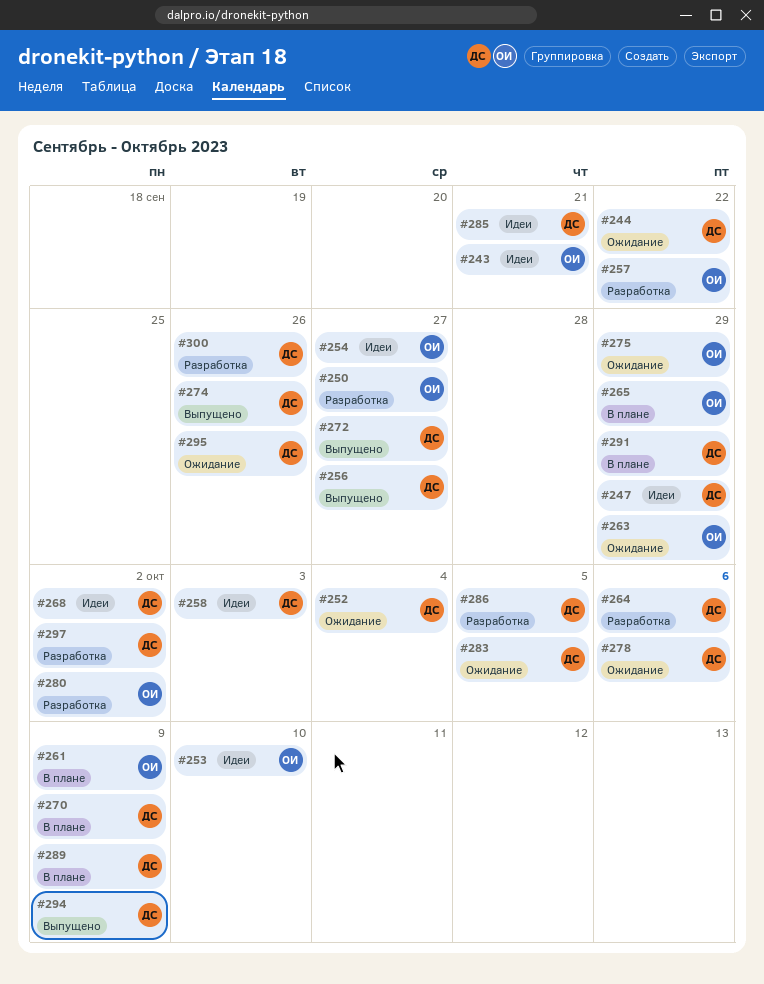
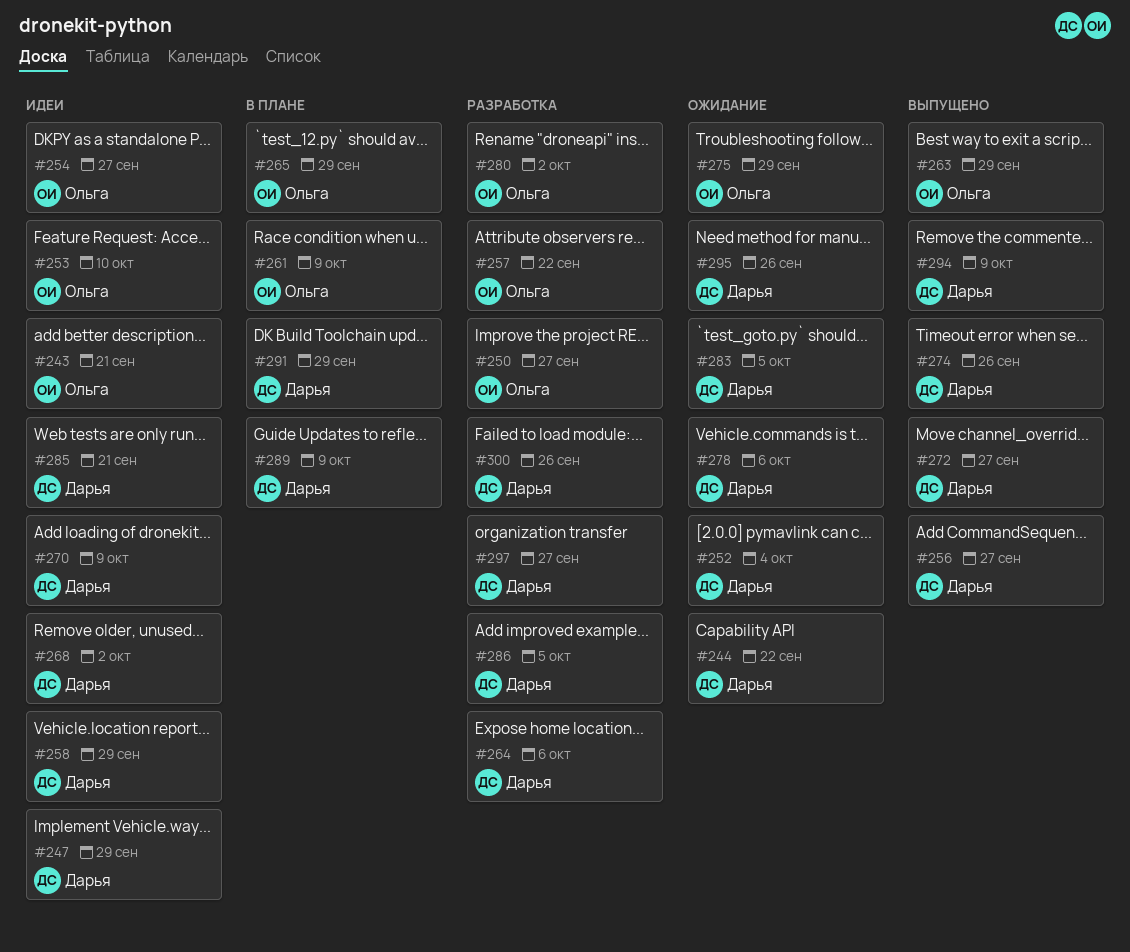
#258, due: Oct 3 -> Sep 29
#263, status: Ожидание -> Выпущено
#270, status: В плане -> Идеи
#297, due: Oct 2 -> Sep 27

